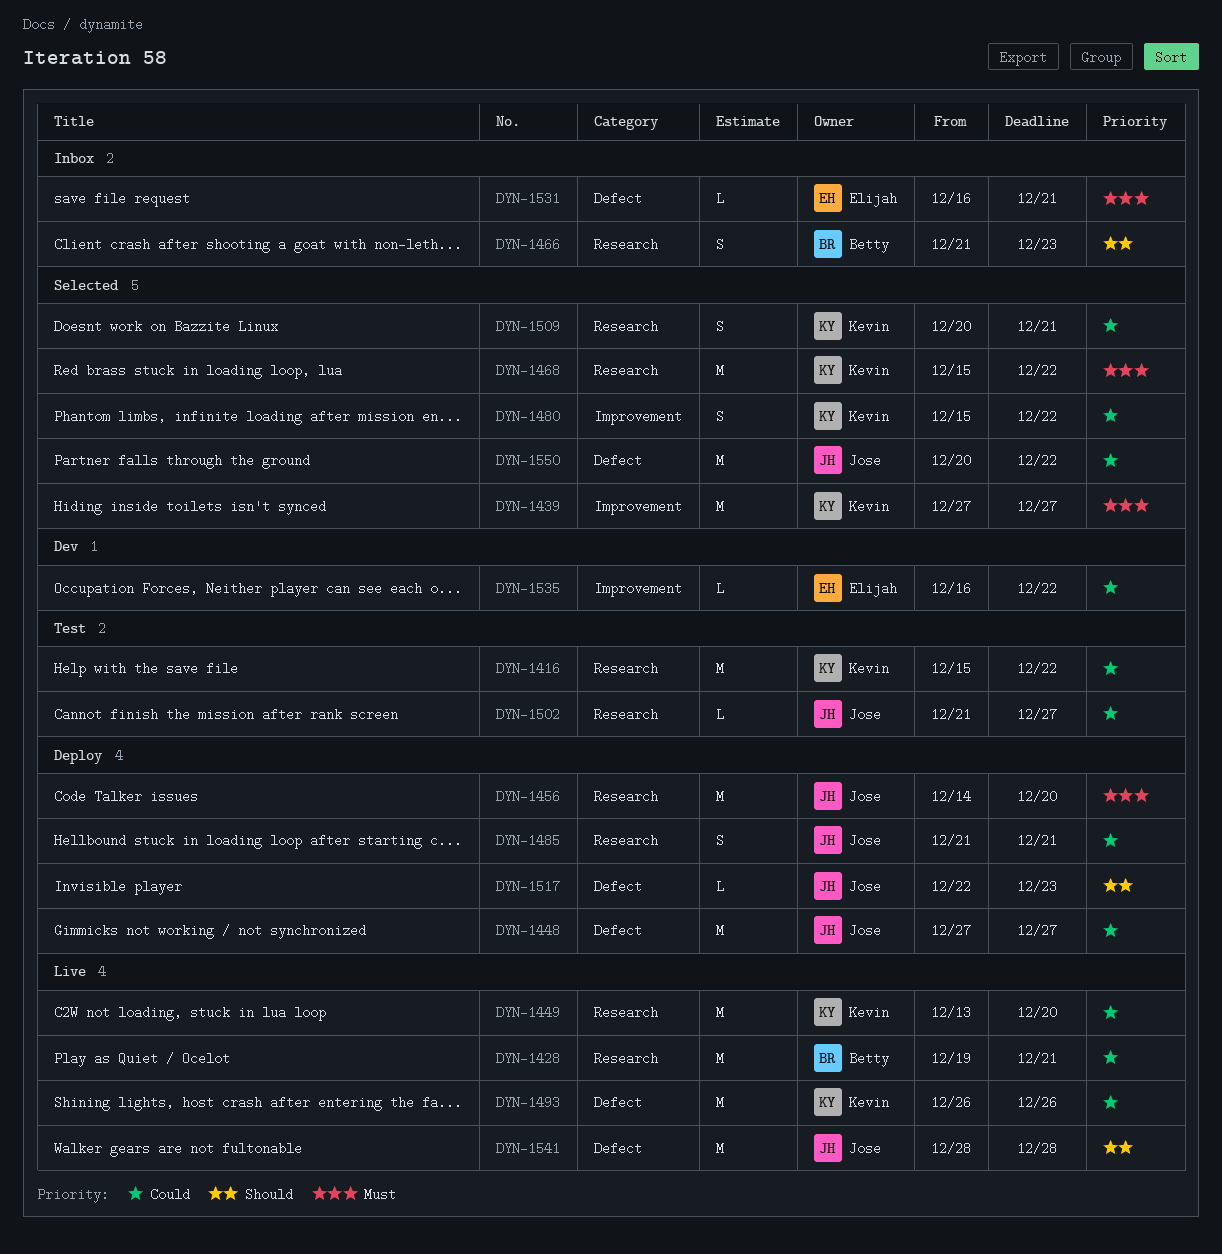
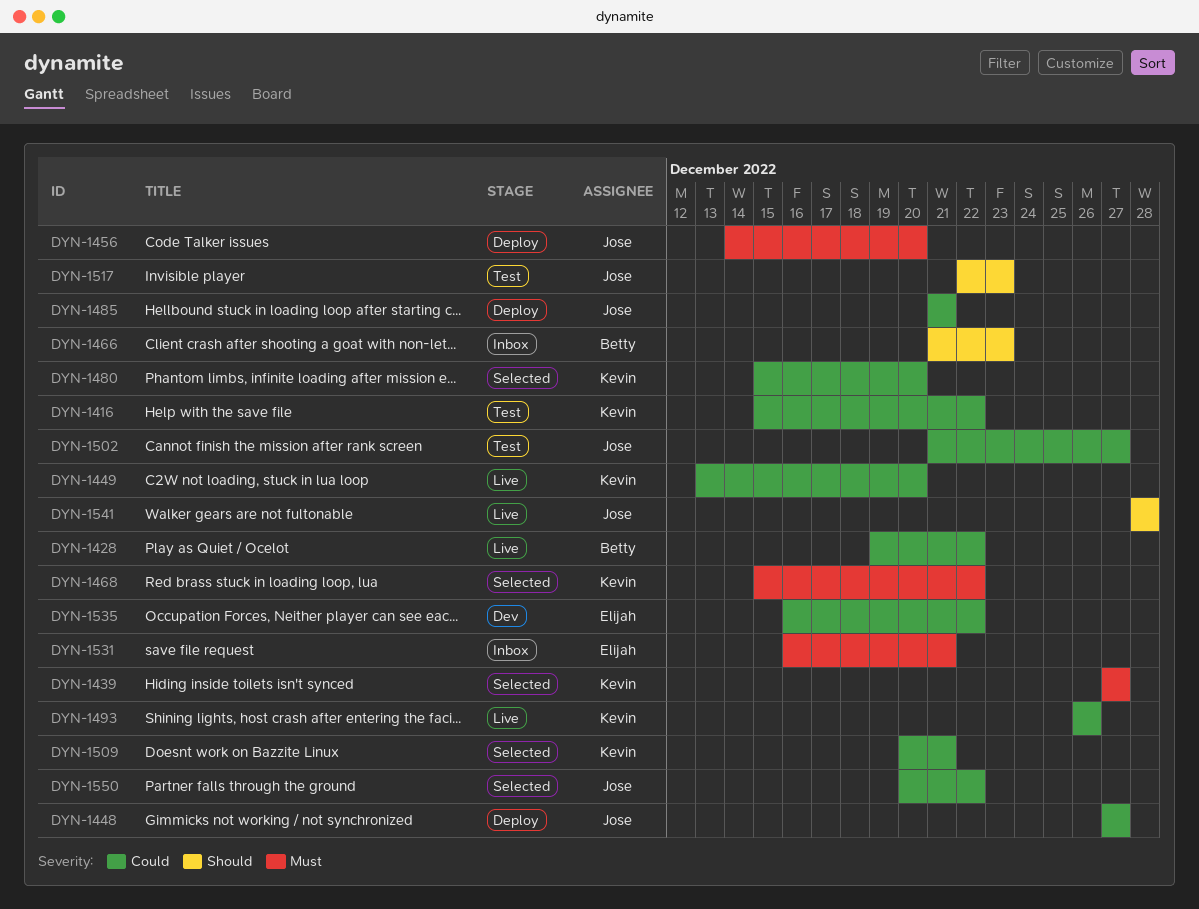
DYN-1428, due: Dec 21 -> Dec 22
DYN-1480, due: Dec 22 -> Dec 20
DYN-1517, status: Deploy -> Test

